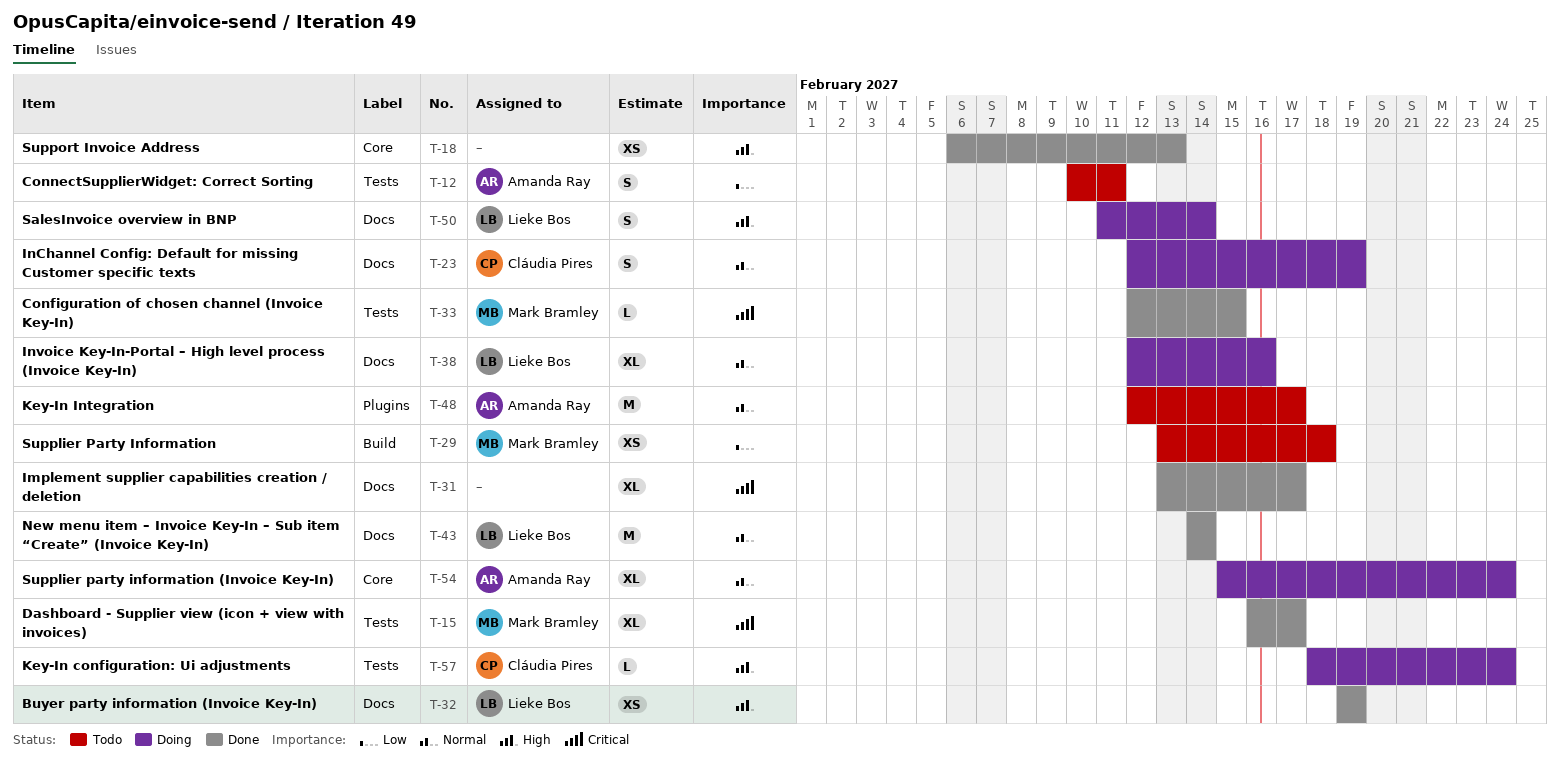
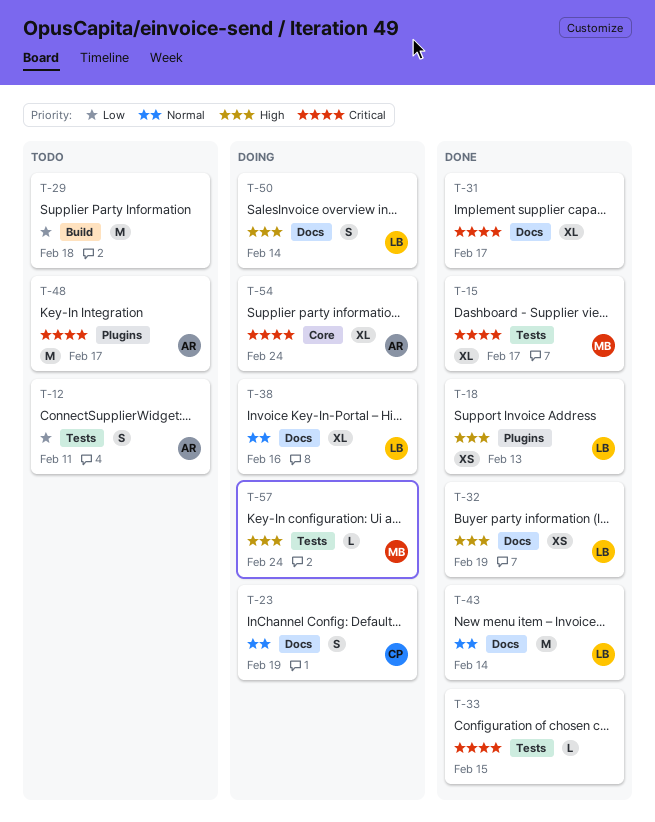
T-18, owner: none -> Lieke Bos
T-18, label: Core -> Plugins
T-29, owner: Mark Bramley -> none
T-29, estimate: XS -> M
T-33, owner: Mark Bramley -> none
T-48, priority: Normal -> Critical
T-54, priority: Normal -> Critical
T-57, owner: Cláudia Pires -> Mark Bramley

